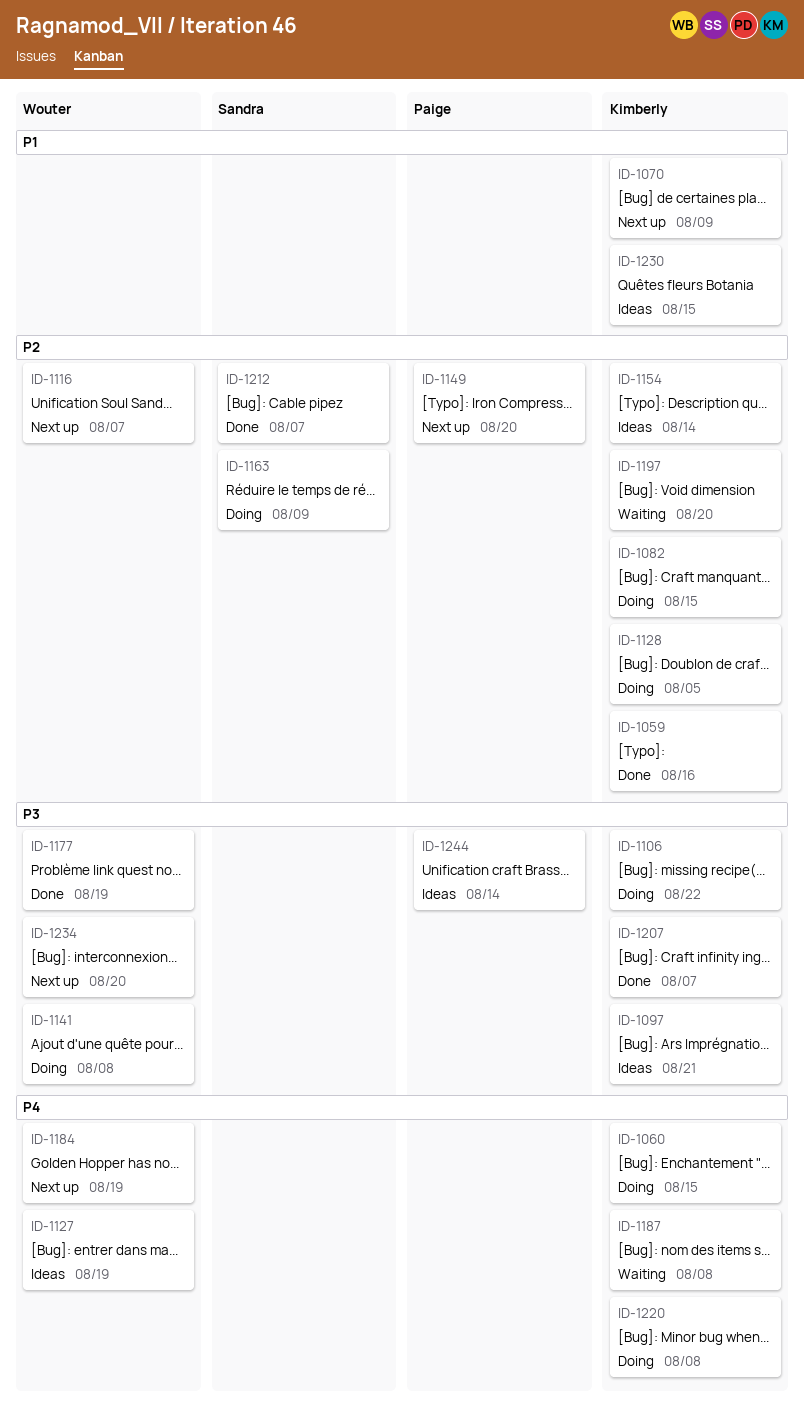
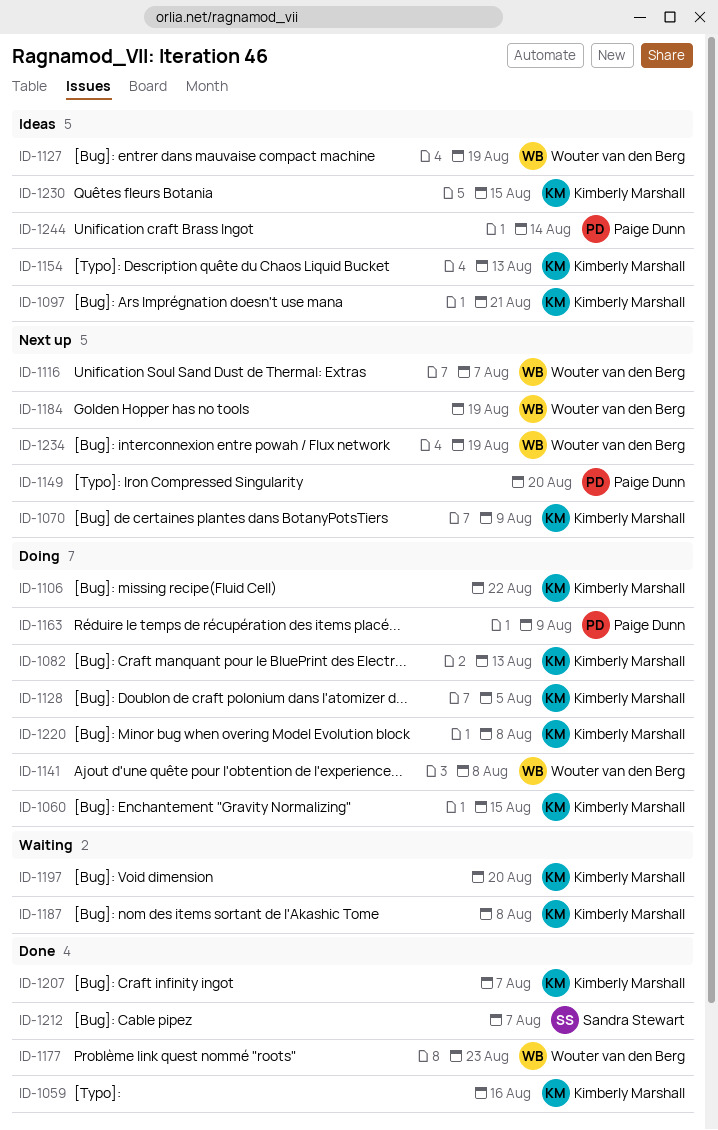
ID-1082, due: Aug 15 -> Aug 13
ID-1154, due: Aug 14 -> Aug 13
ID-1163, owner: Sandra Stewart -> Paige Dunn
ID-1177, due: Aug 19 -> Aug 23
ID-1234, due: Aug 20 -> Aug 19

